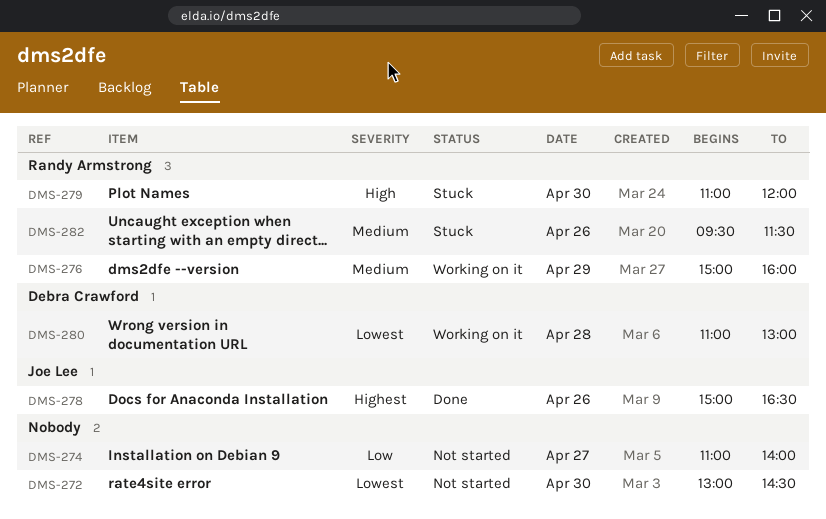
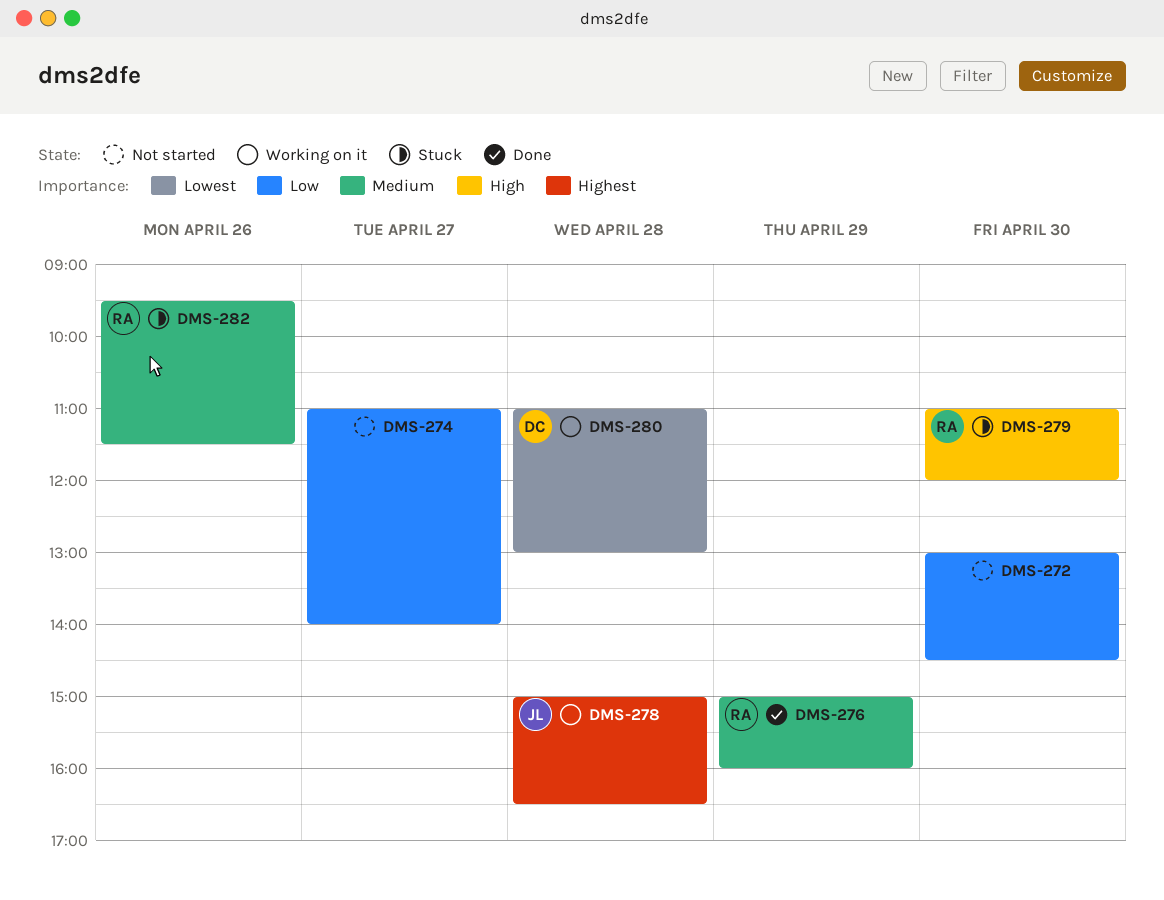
DMS-272, priority: Lowest -> Low
DMS-276, status: Working on it -> Done
DMS-278, status: Done -> Working on it
DMS-278, day: Apr 26 -> Apr 28

